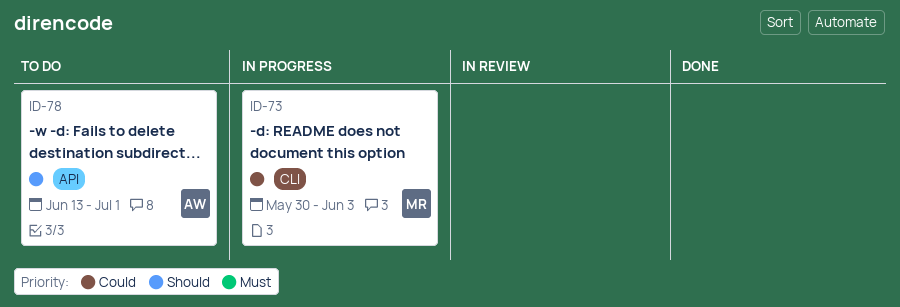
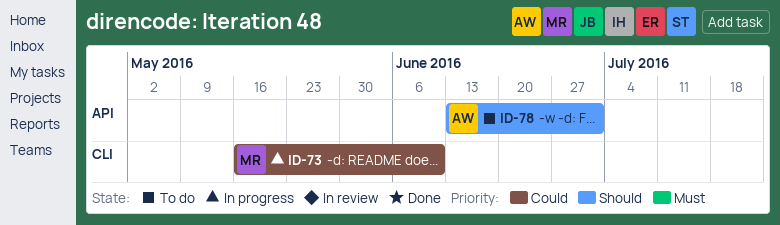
ID-73, start: May 30 -> May 16
ID-73, due: Jun 3 -> Jun 10

